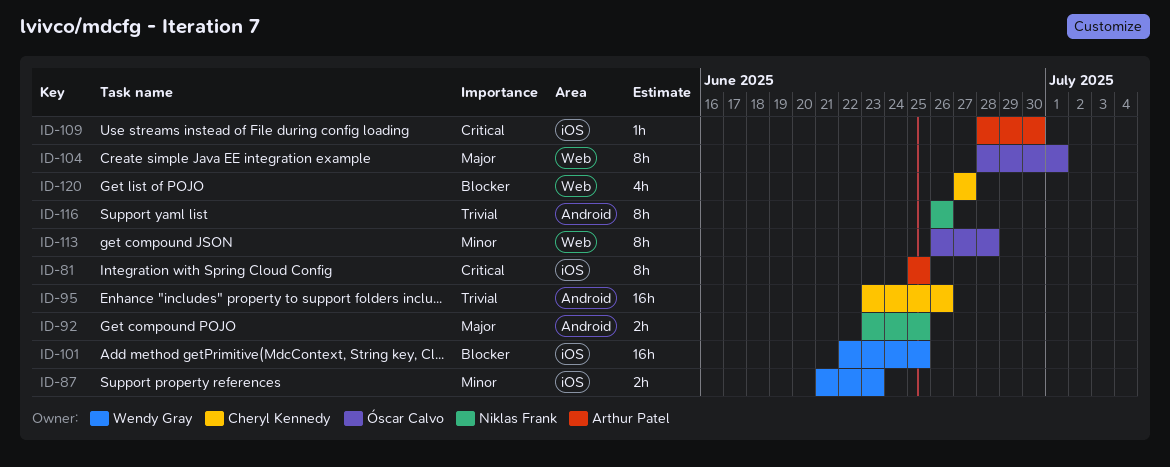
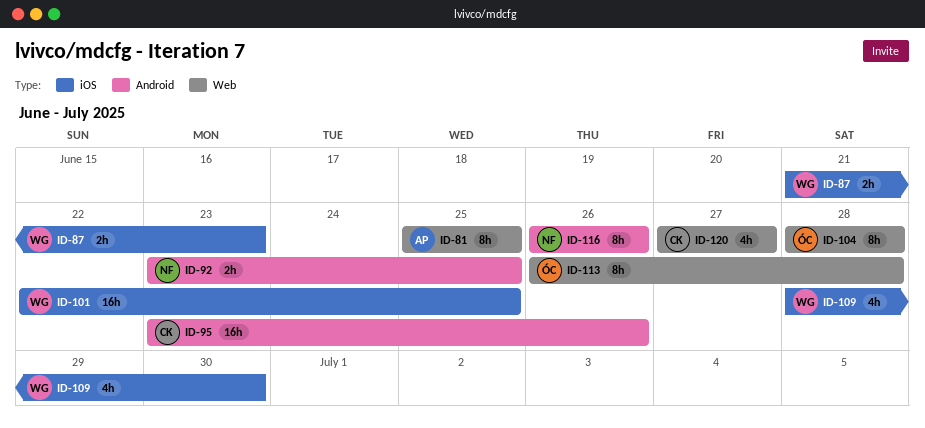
ID-81, label: iOS -> Web
ID-104, due: Jul 1 -> Jun 28
ID-109, owner: Arthur Patel -> Wendy Gray
ID-109, estimate: 1h -> 4h

